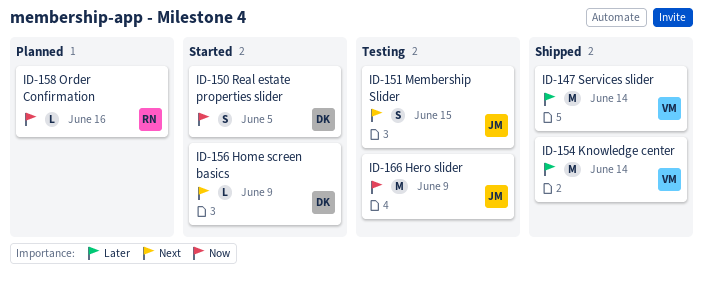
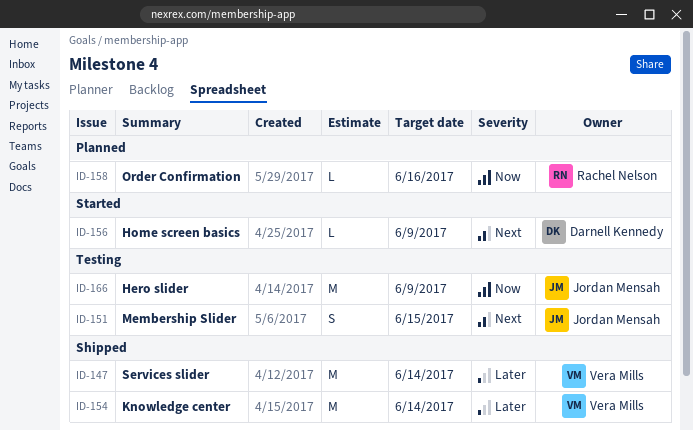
ID-150: present -> none

